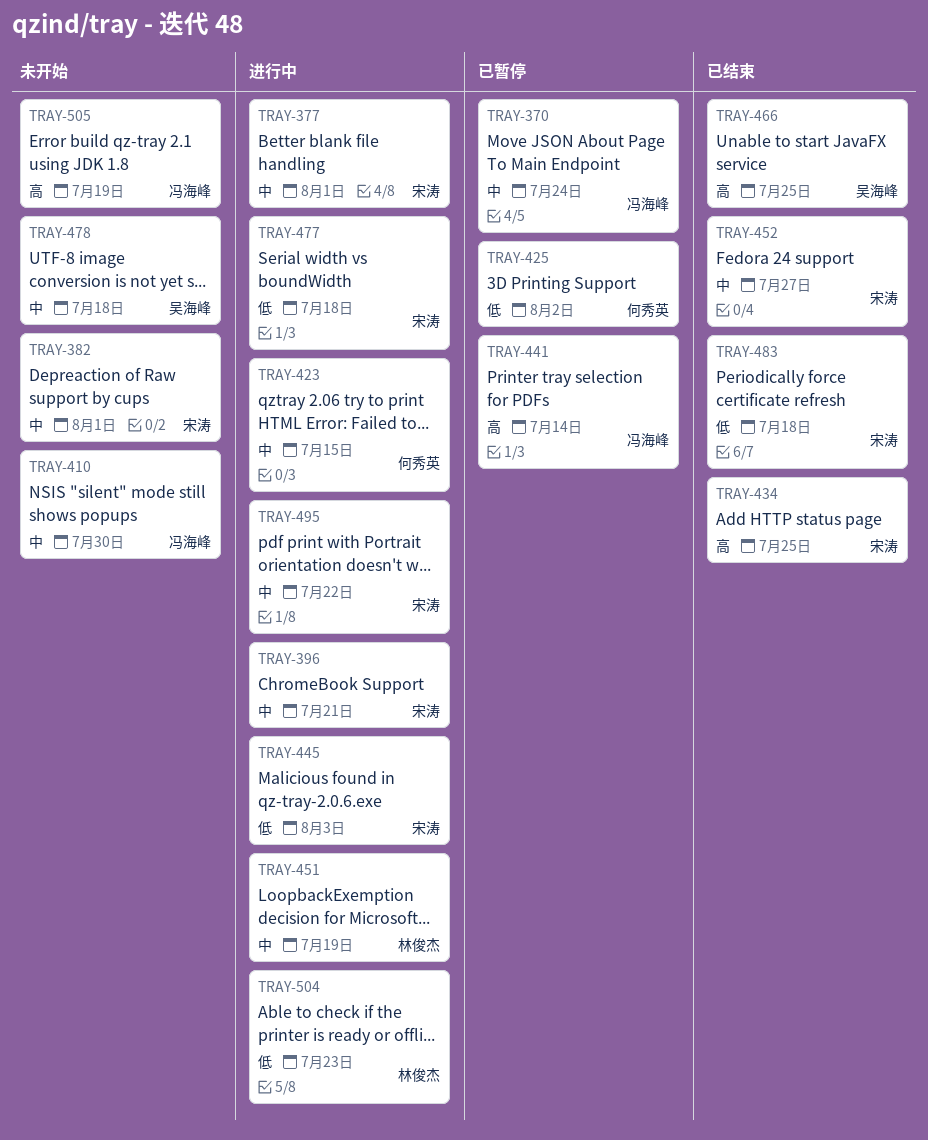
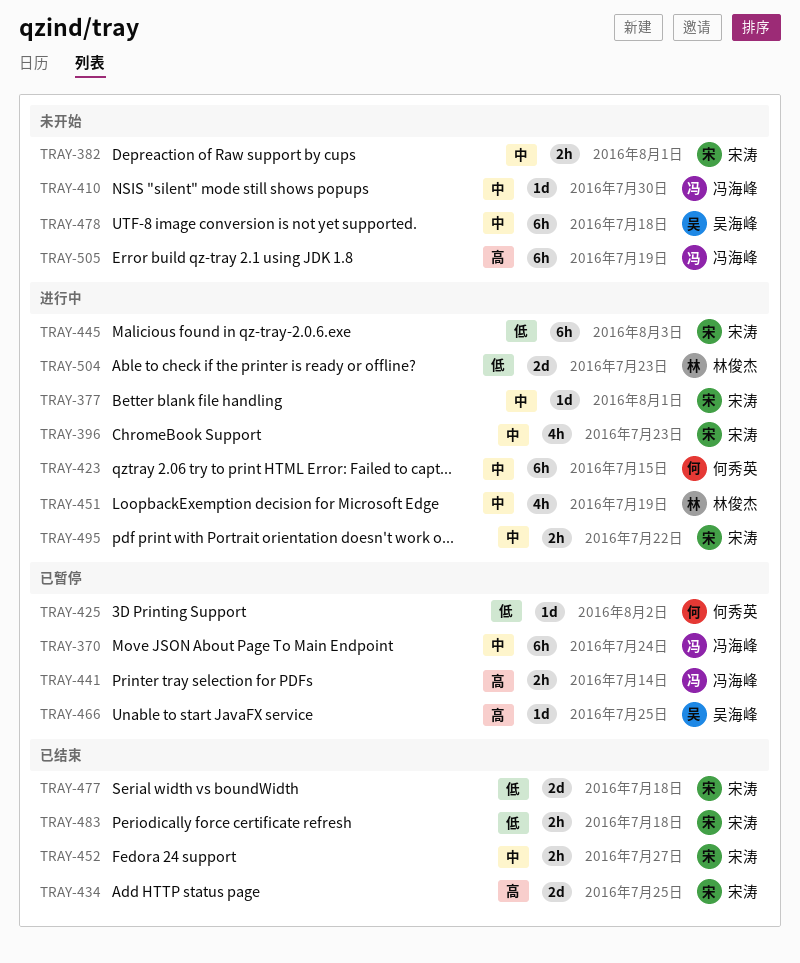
TRAY-396, due: Jul 21 -> Jul 23
TRAY-466, status: 已结束 -> 已暂停
TRAY-477, status: 进行中 -> 已结束

